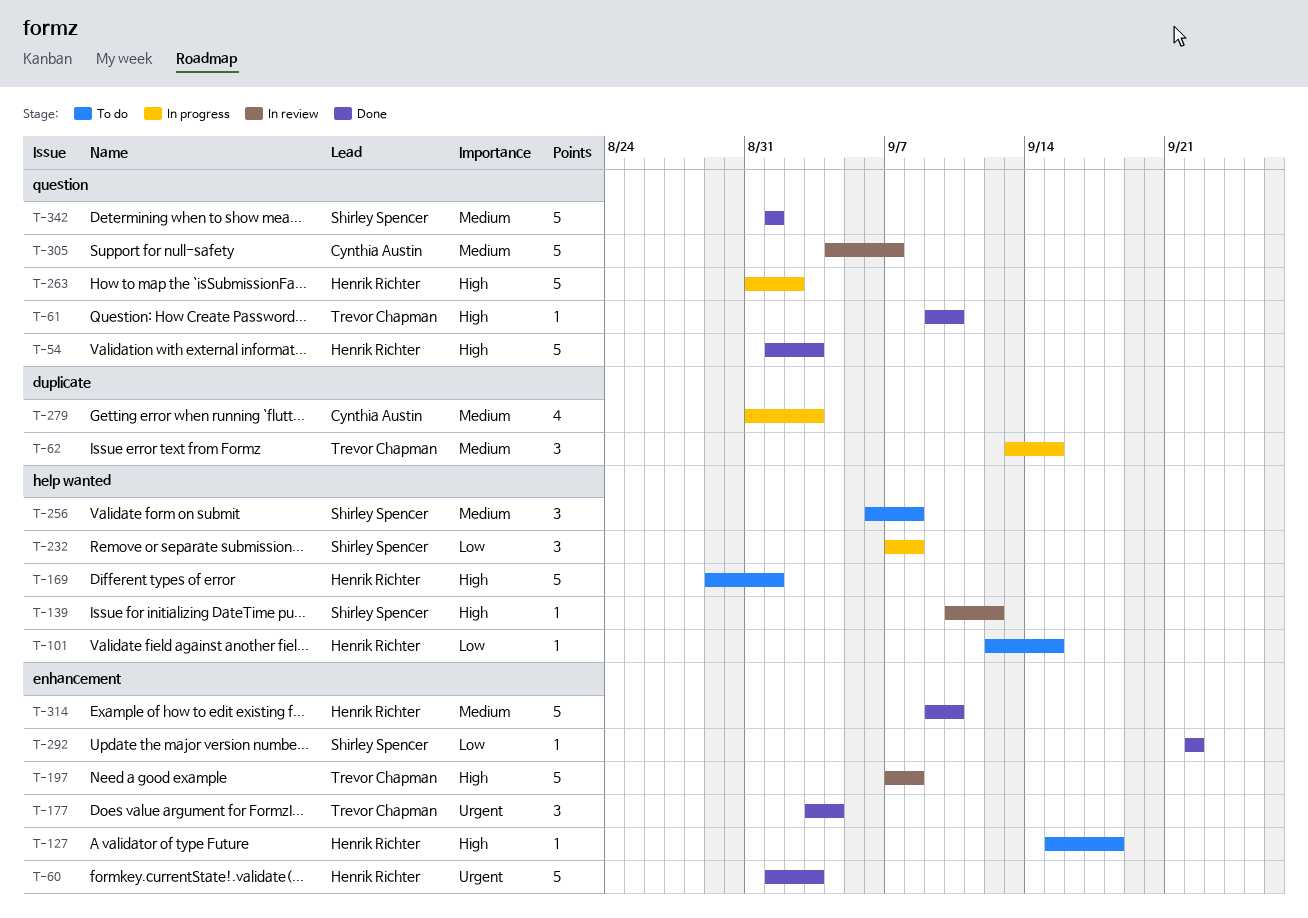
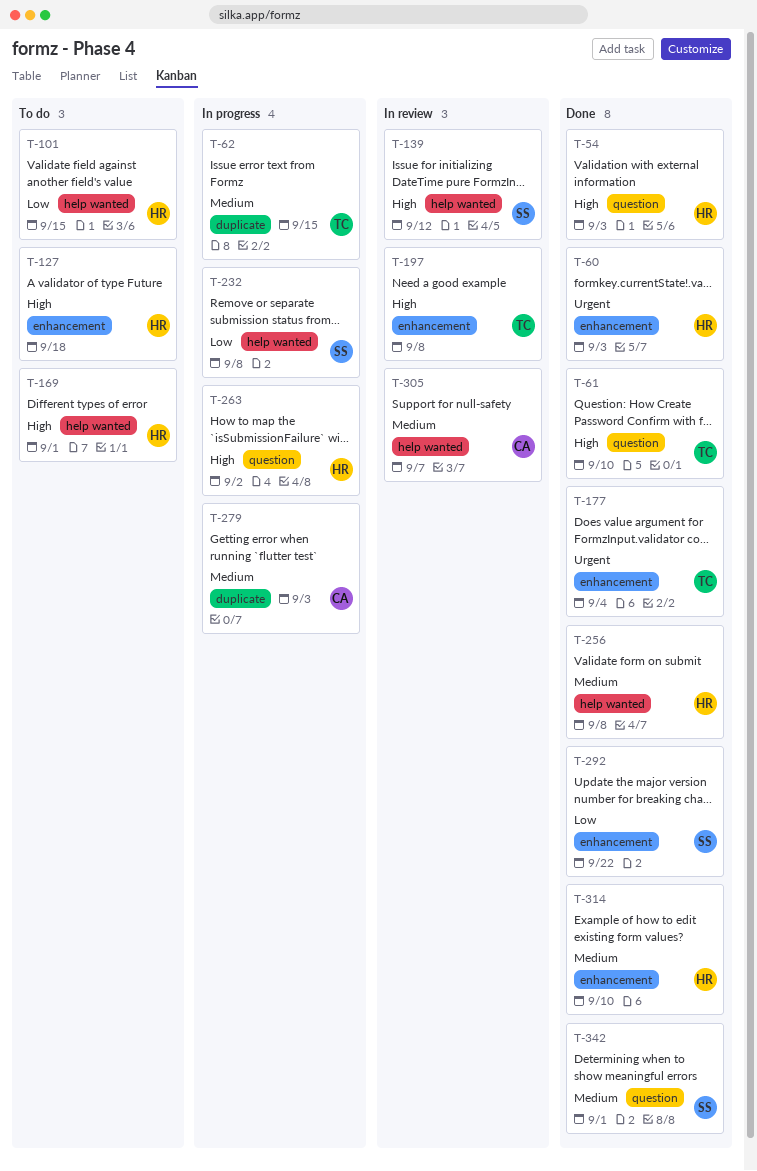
T-256, status: To do -> Done
T-256, owner: Shirley Spencer -> Henrik Richter
T-305, label: question -> help wanted

